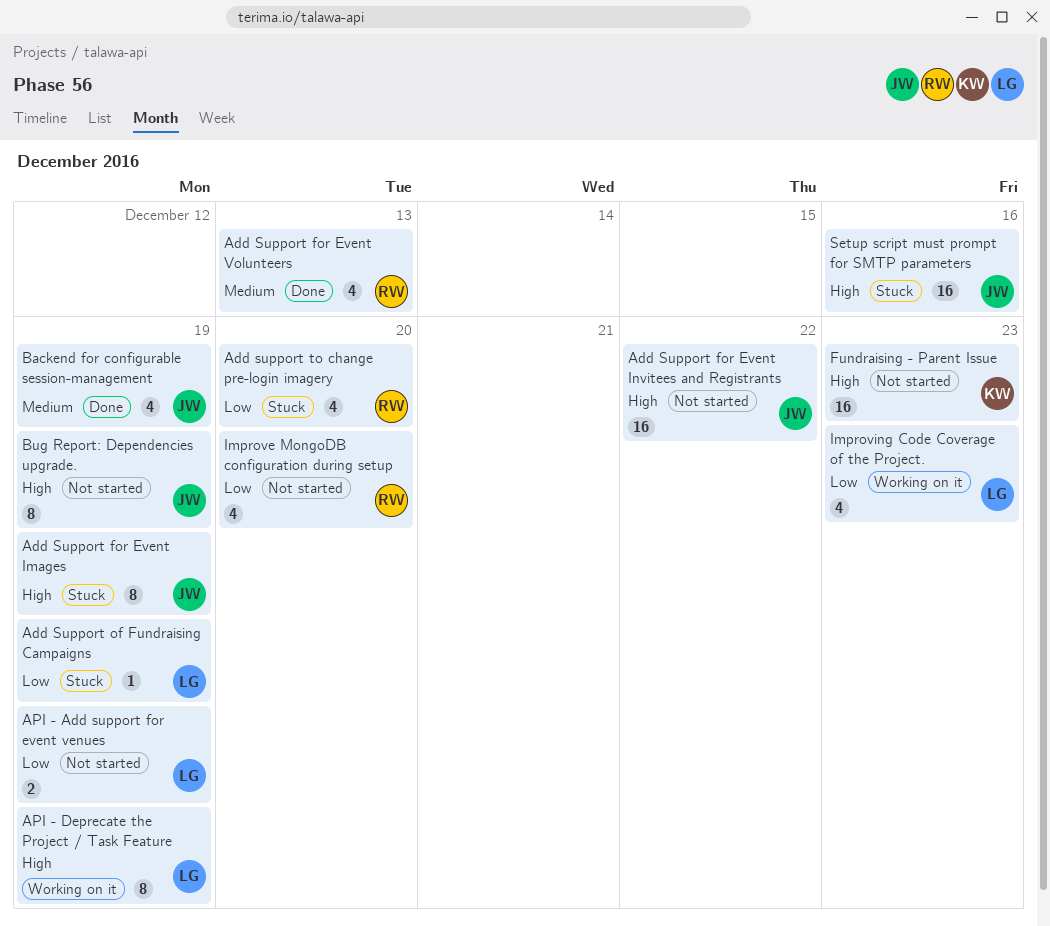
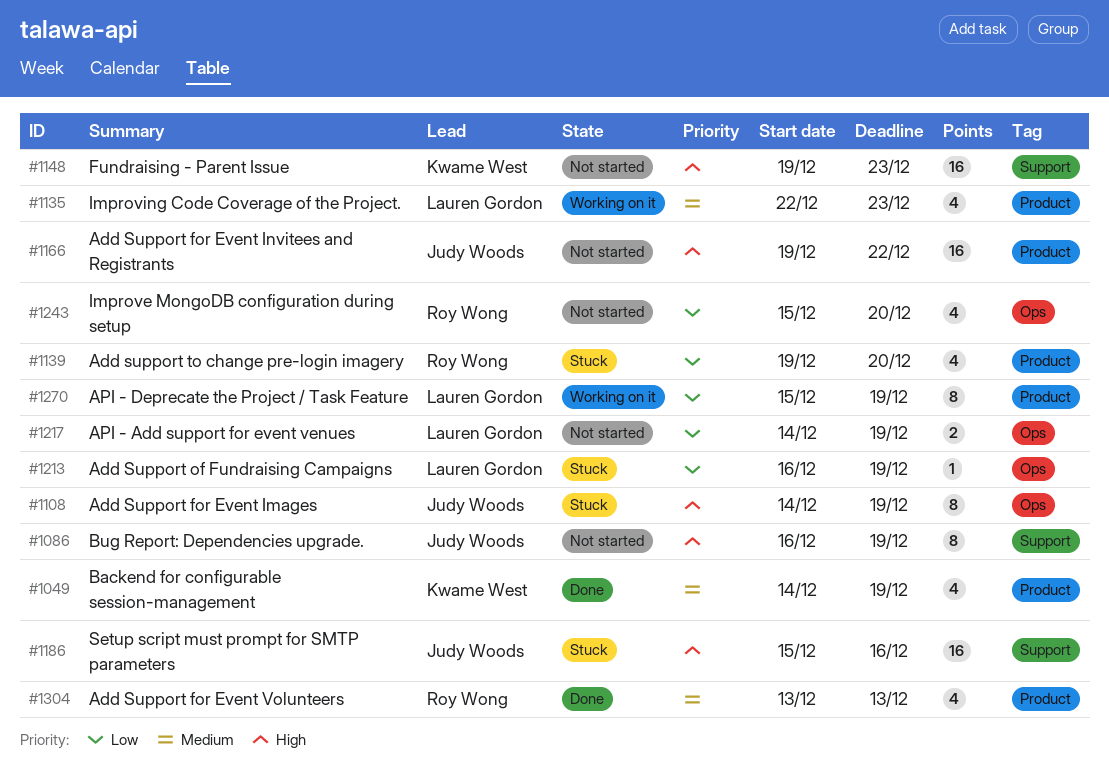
API - Deprecate the Project / Task Feature, priority: High -> Low
Backend for configurable session-management, owner: Judy Woods -> Kwame West
Improving Code Coverage of the Project., priority: Low -> Medium

